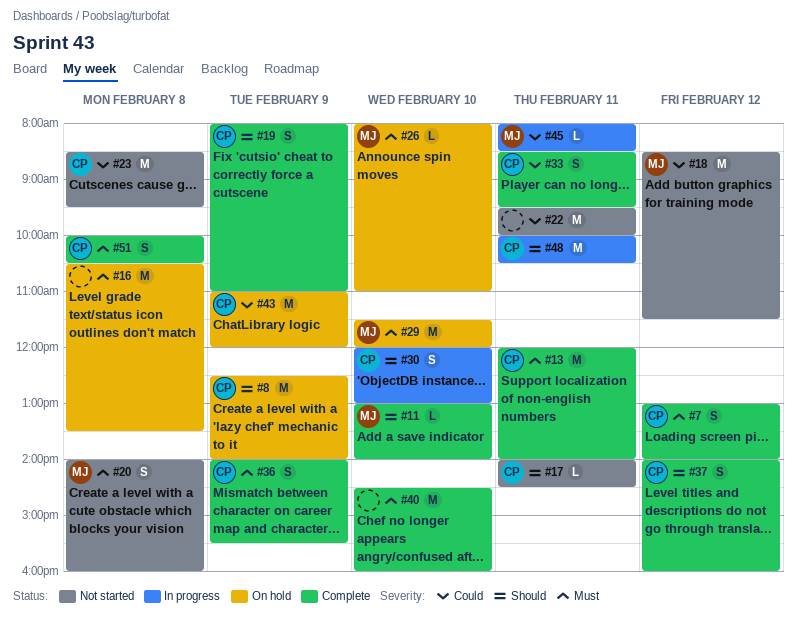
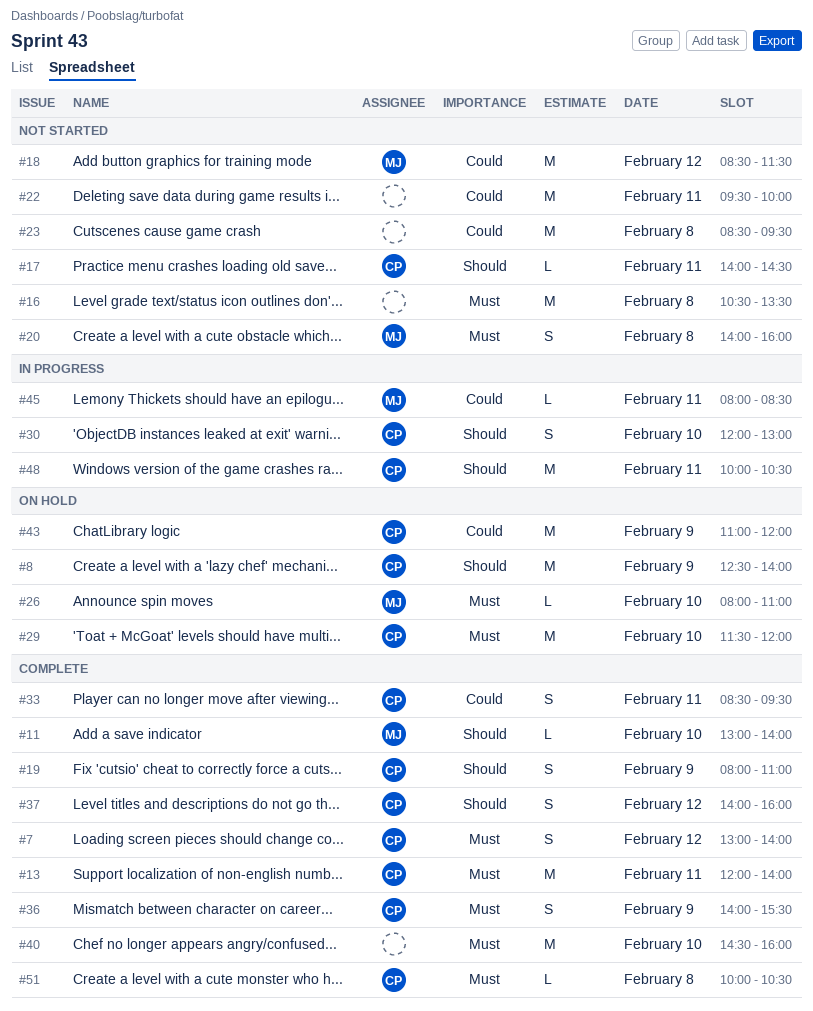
#16, status: On hold -> Not started
#23, owner: CP -> none
#29, owner: MJ -> CP
#51, estimate: S -> L

